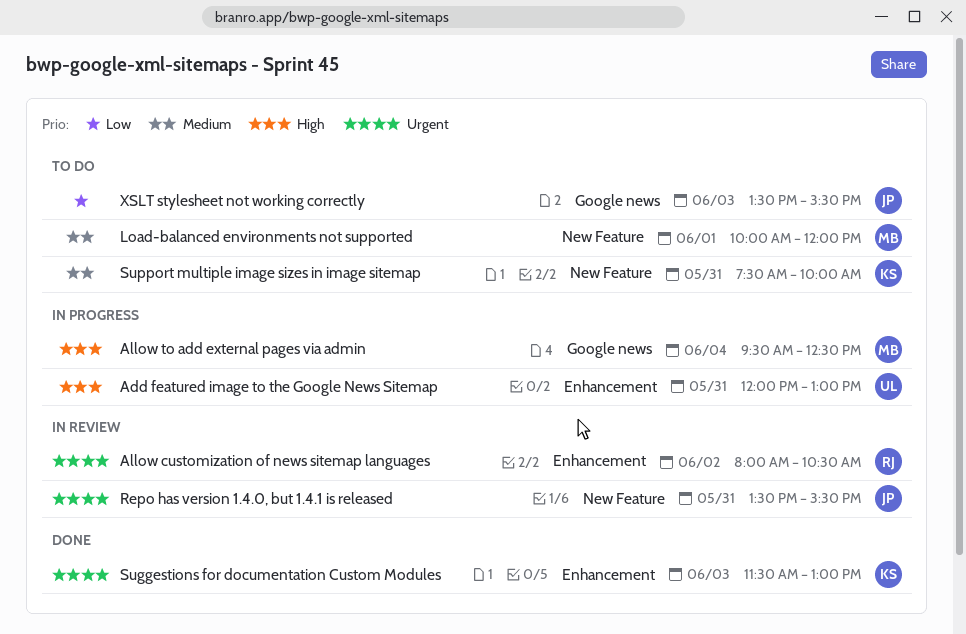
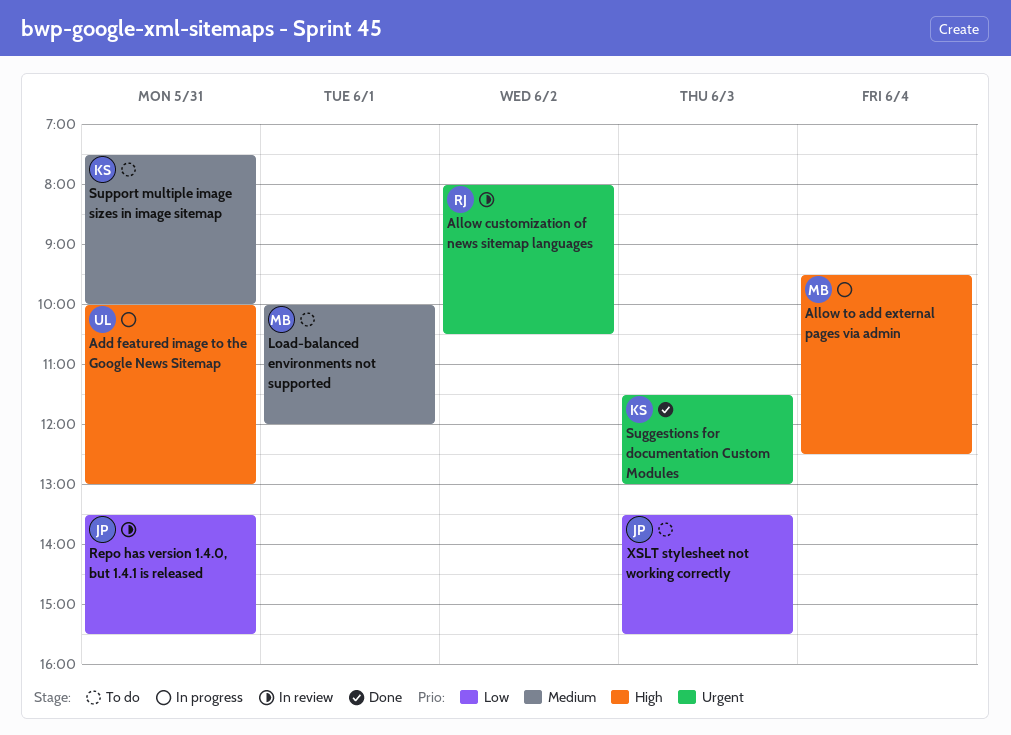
Add featured image to the Google News Sitemap, begins: 12:00 -> 10:00
Repo has version 1.4.0, but 1.4.1 is released, priority: Urgent -> Low

